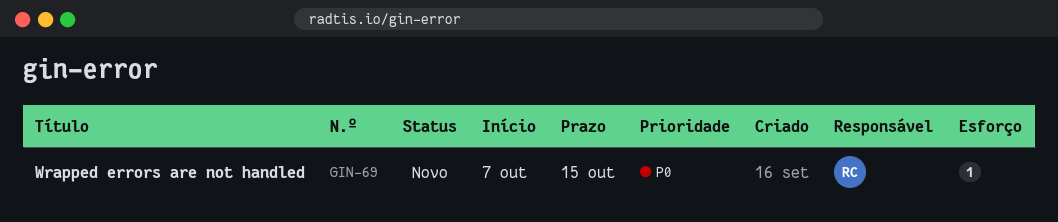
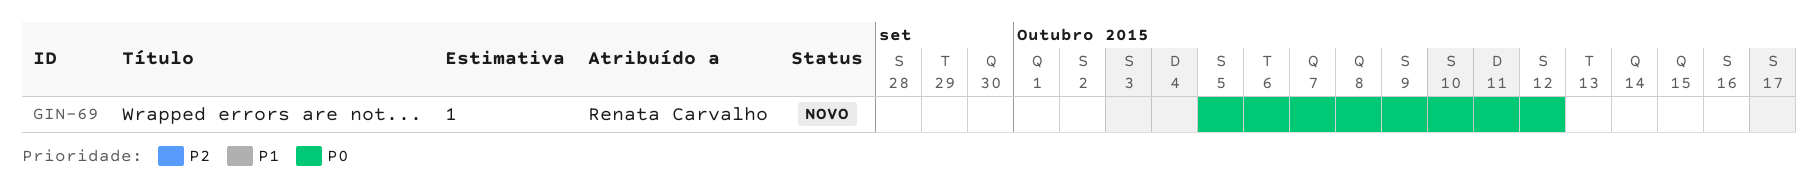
GIN-69, start: Oct 7 -> Oct 5
GIN-69, due: Oct 15 -> Oct 12

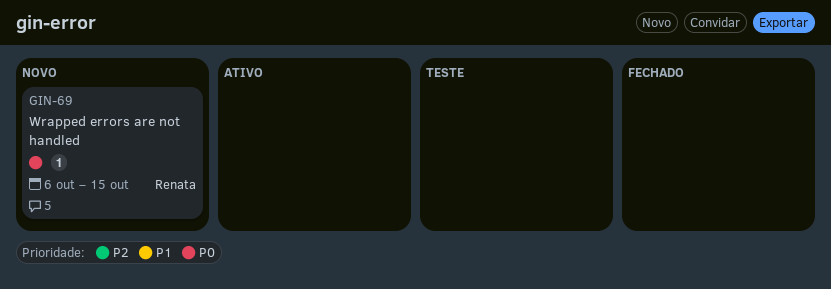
GIN-69, start: Oct 5 -> Oct 6
GIN-69, due: Oct 12 -> Oct 15

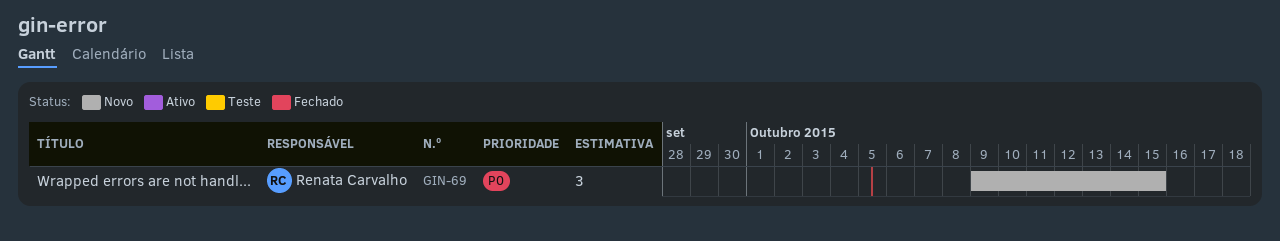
GIN-69, estimate: 1 -> 3
GIN-69, start: Oct 6 -> Oct 9

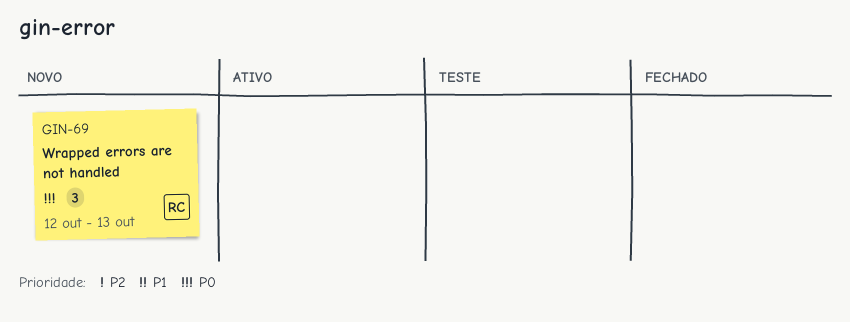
GIN-69, start: Oct 9 -> Oct 12
GIN-69, due: Oct 15 -> Oct 13

